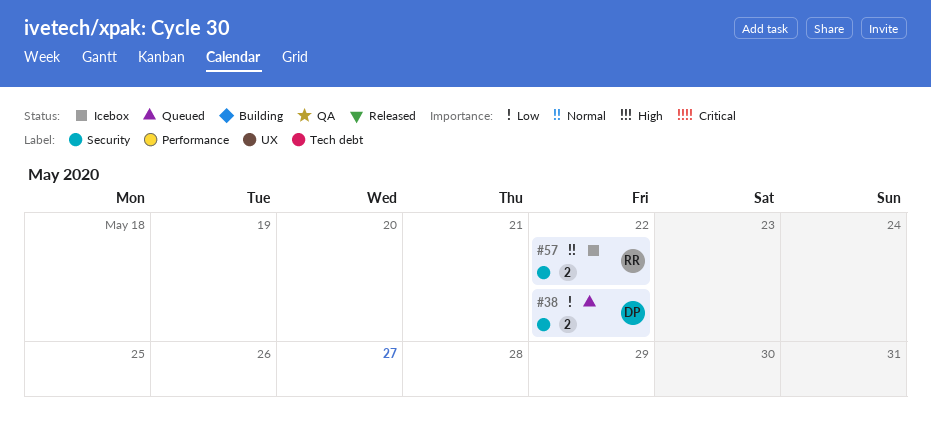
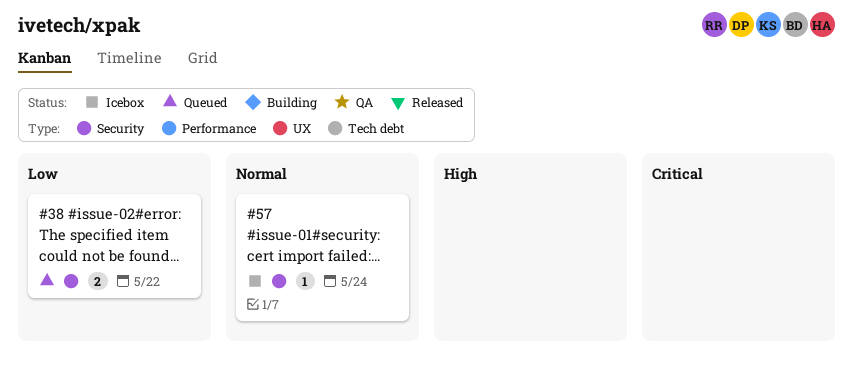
#57, estimate: 2 -> 1
#57, due: May 22 -> May 24

